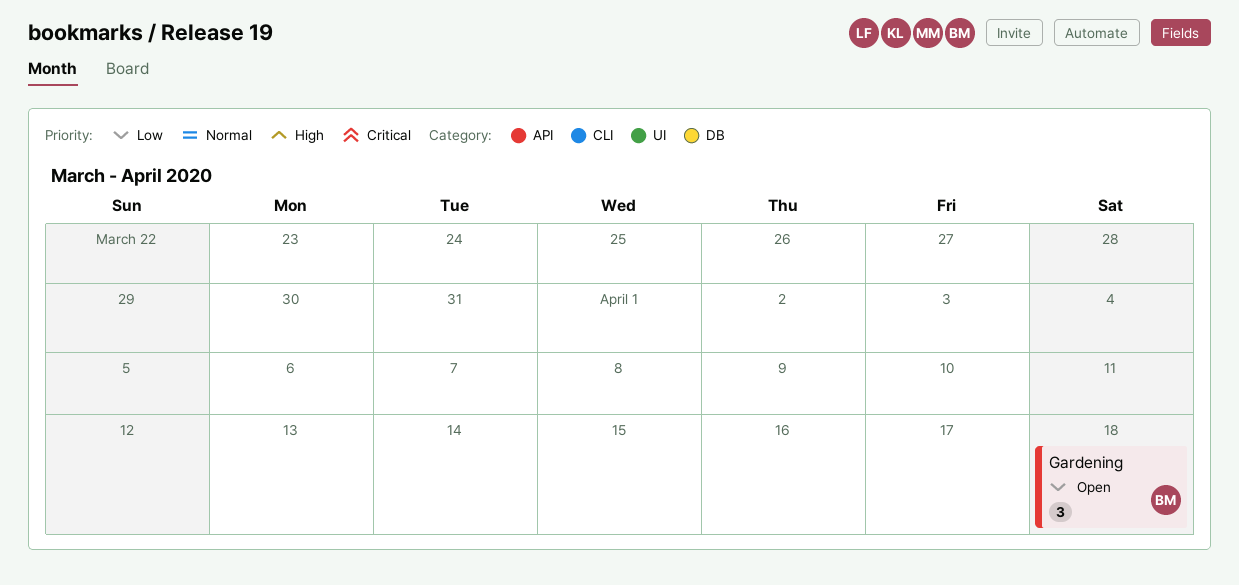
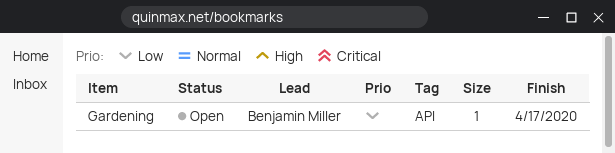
Gardening, estimate: 3 -> 1
Gardening, due: Apr 18 -> Apr 17

